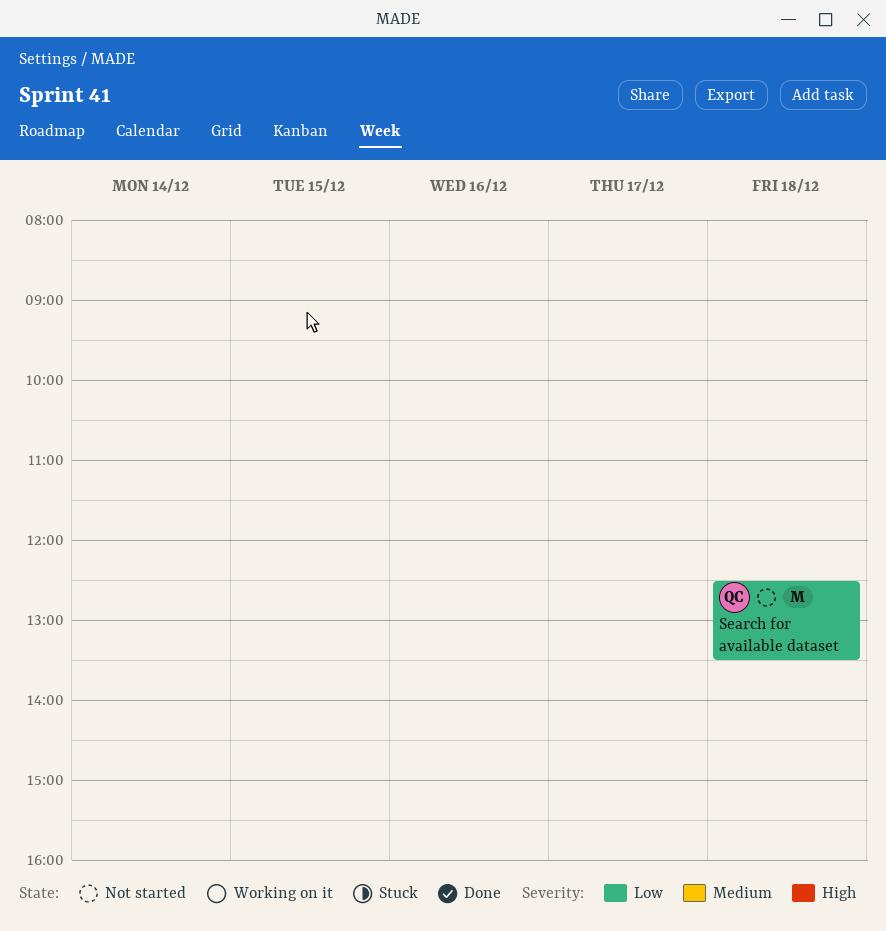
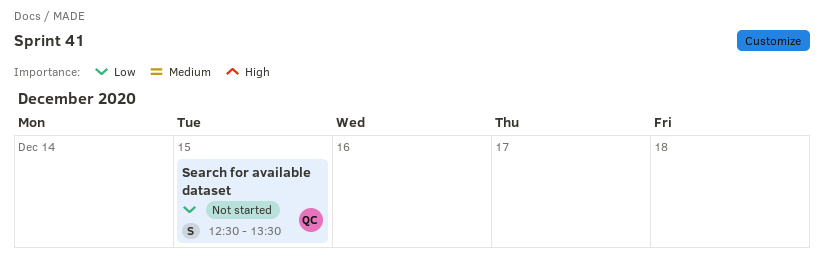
Search for available dataset, estimate: M -> S
Search for available dataset, day: Dec 18 -> Dec 15

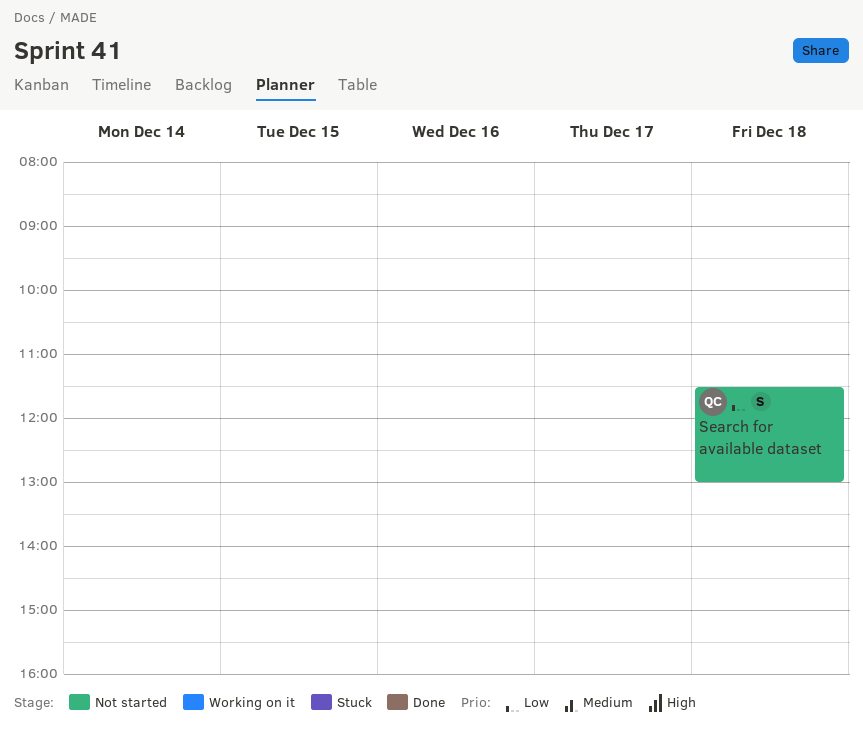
Search for available dataset, day: Dec 15 -> Dec 18
Search for available dataset, begins: 12:30 -> 11:30
Search for available dataset, ends: 13:30 -> 13:00

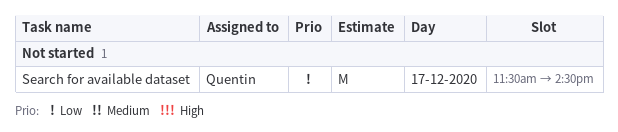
Search for available dataset, estimate: S -> M
Search for available dataset, day: Dec 18 -> Dec 17
Search for available dataset, ends: 13:00 -> 14:30

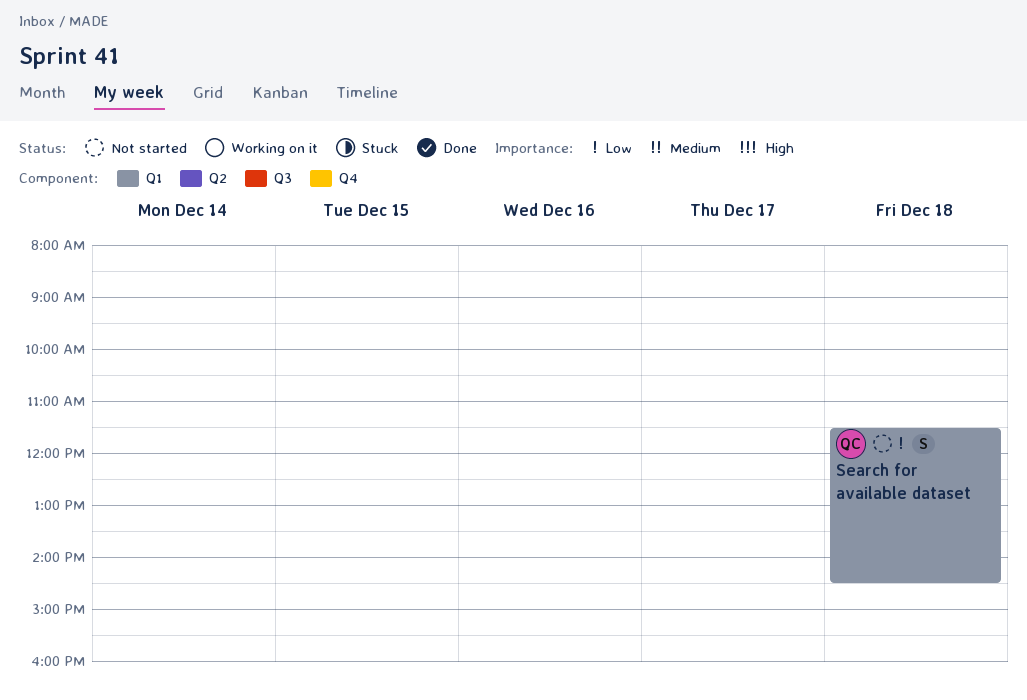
Search for available dataset, estimate: M -> S
Search for available dataset, day: Dec 17 -> Dec 18

